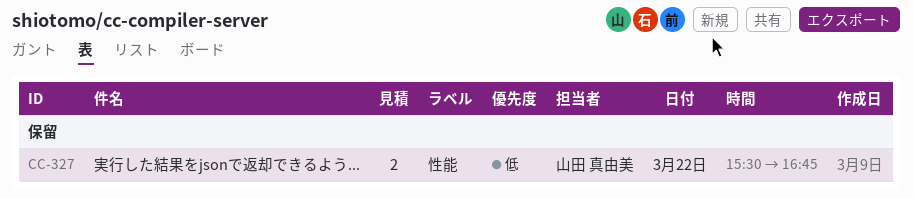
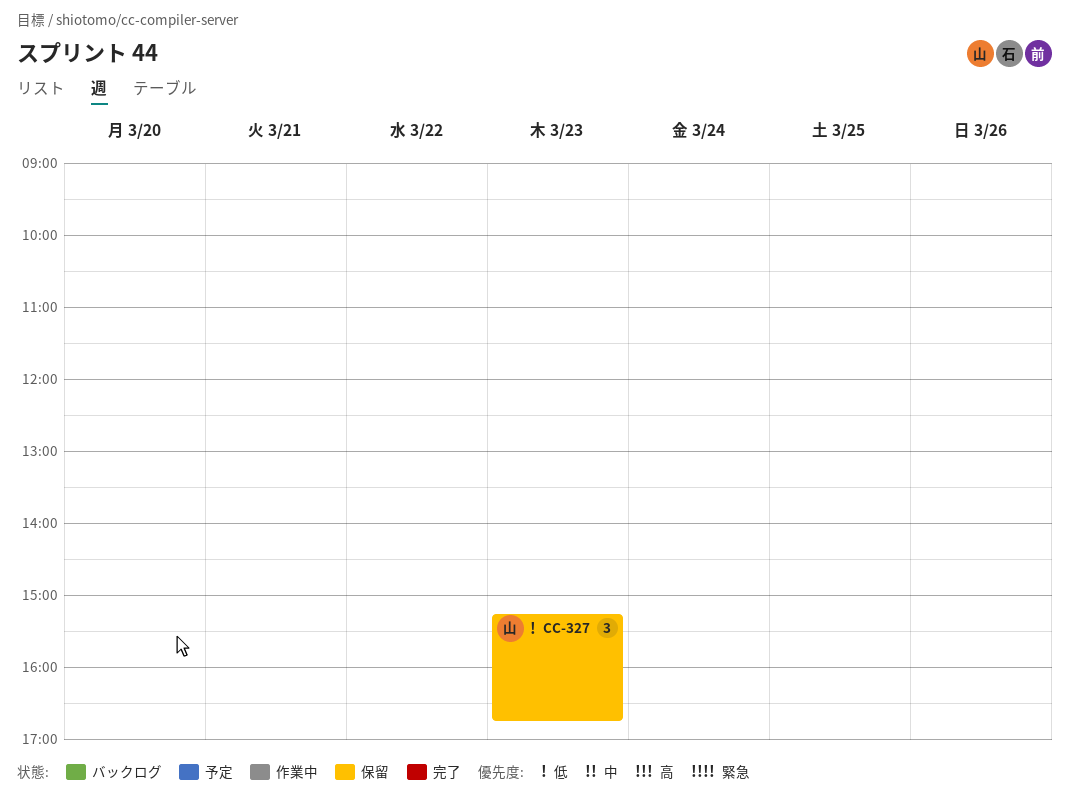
CC-327, estimate: 2 -> 3
CC-327, day: Mar 22 -> Mar 23
CC-327, begins: 15:30 -> 15:15

